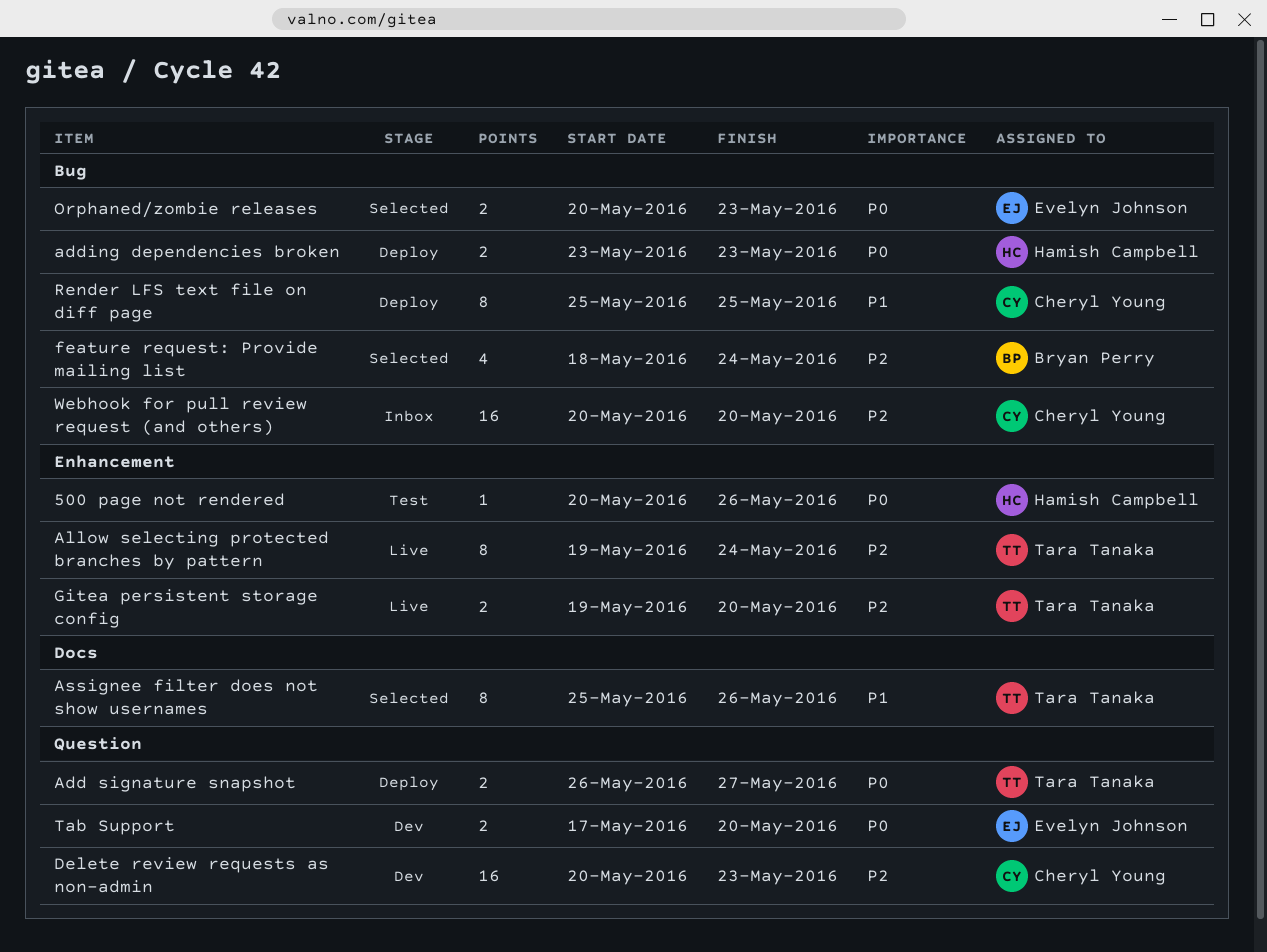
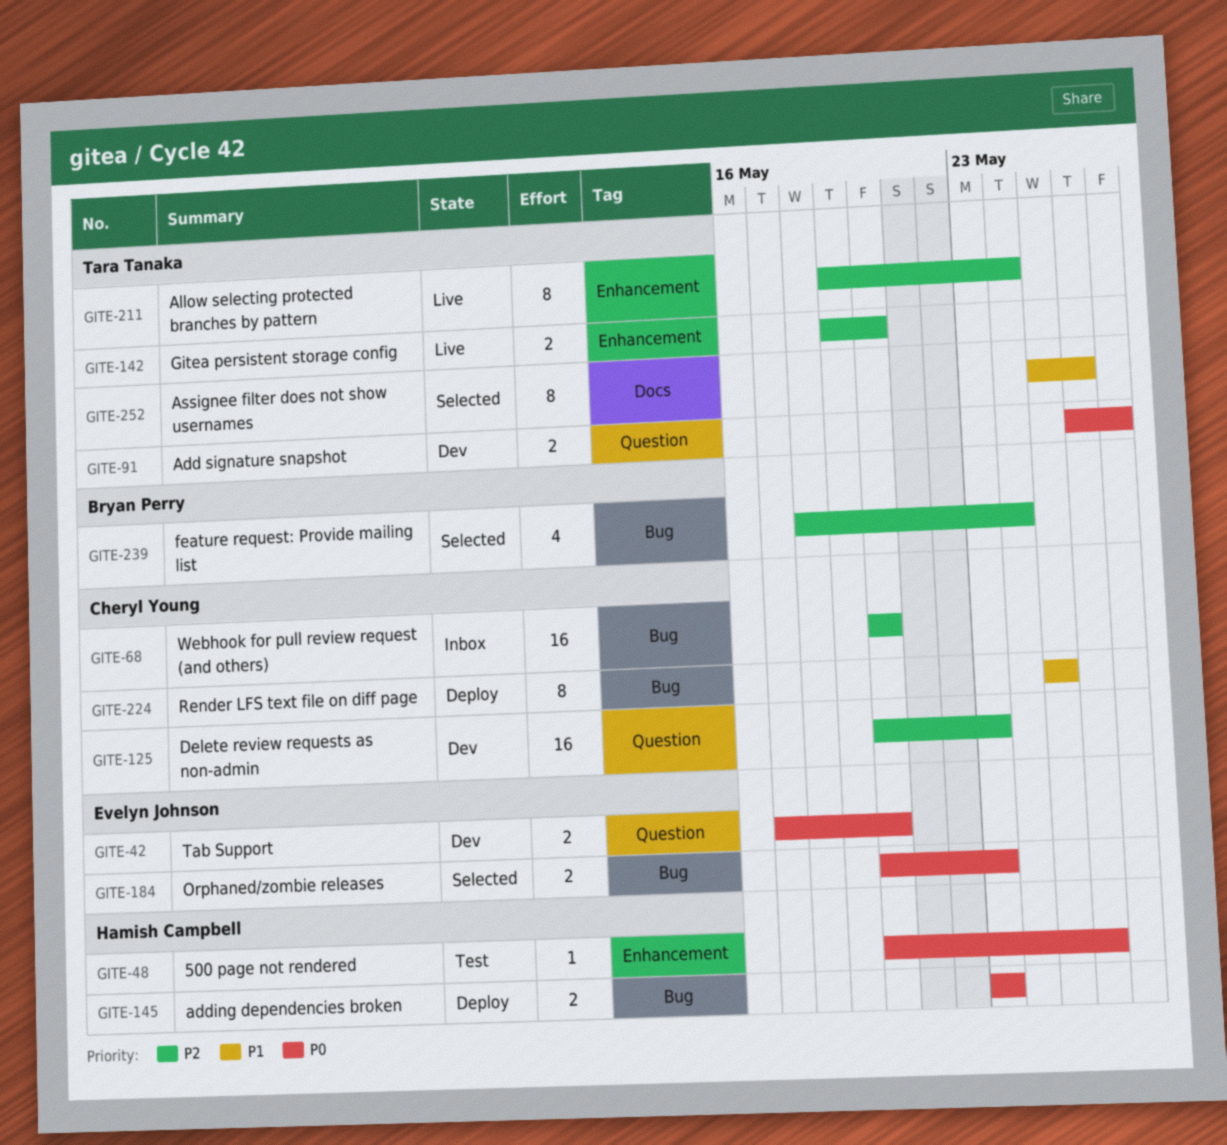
Add signature snapshot, status: Deploy -> Dev

